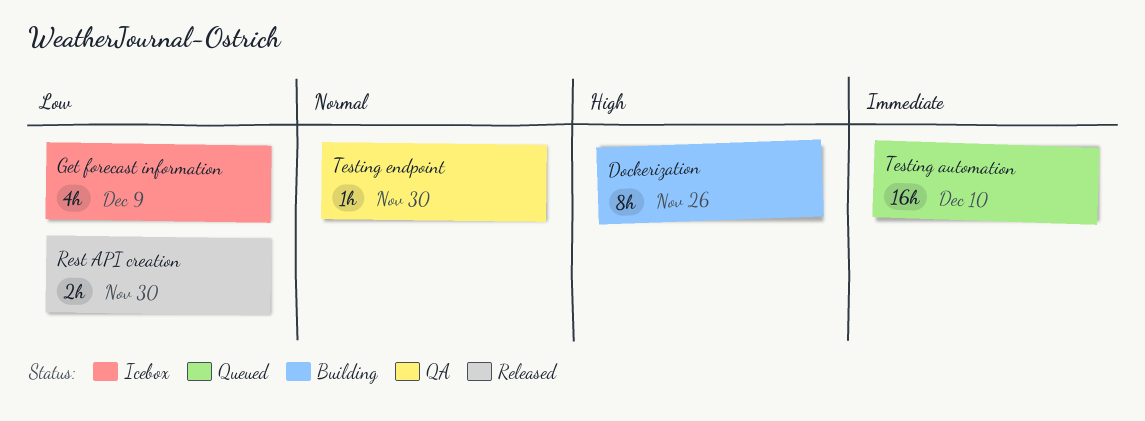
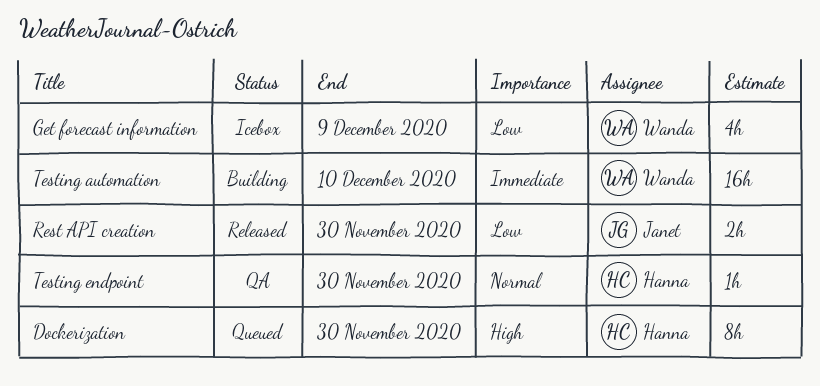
Dockerization, status: Building -> Queued
Dockerization, due: Nov 26 -> Nov 30
Testing automation, status: Queued -> Building

